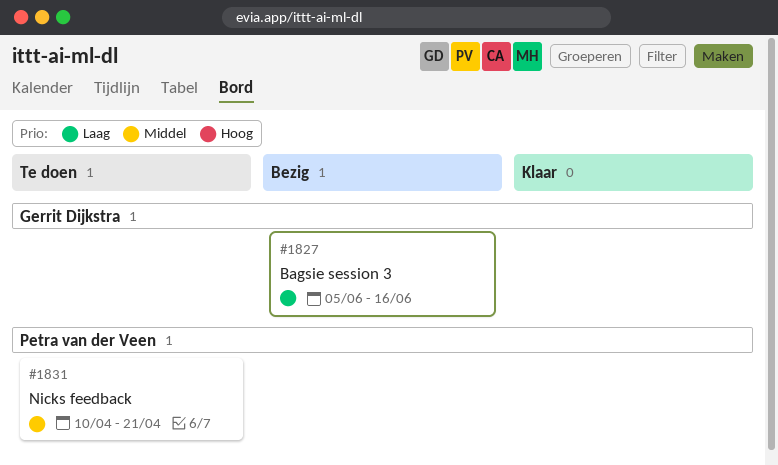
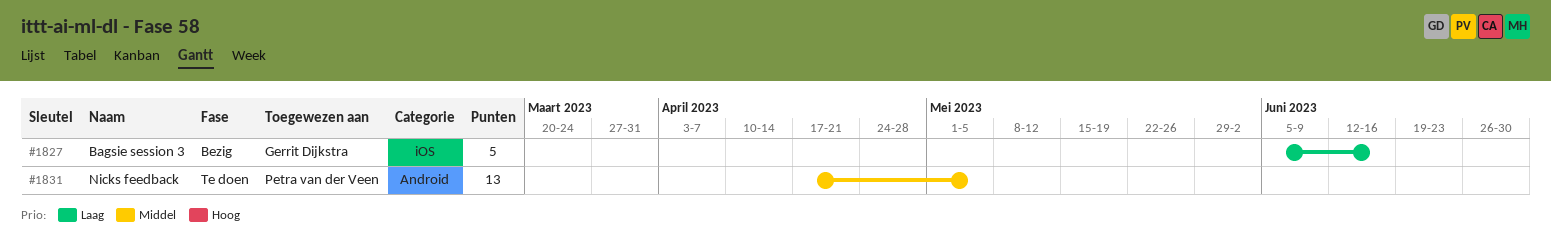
#1831, start: Apr 10 -> Apr 17
#1831, due: Apr 21 -> May 5

